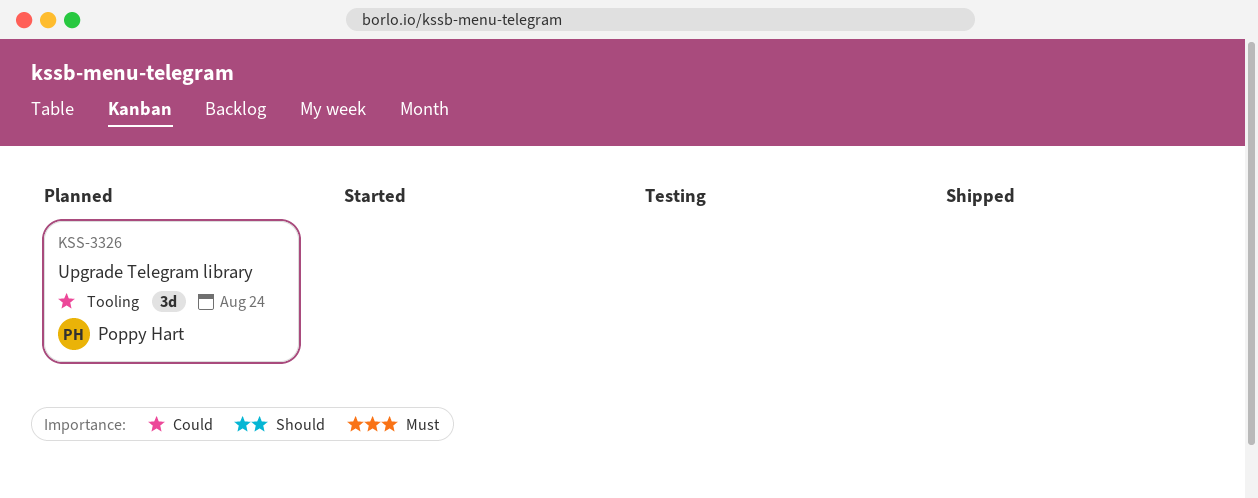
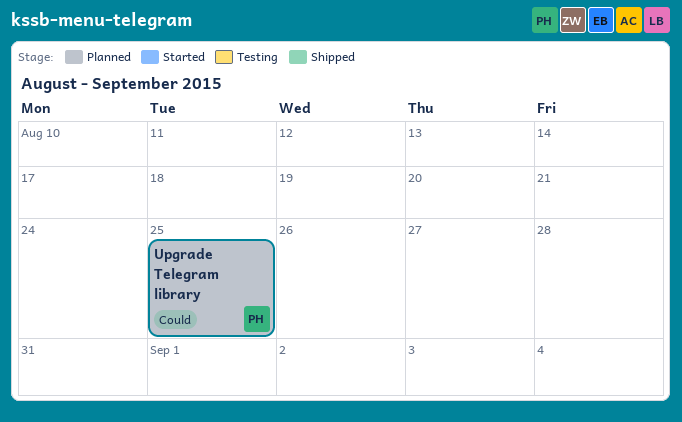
Upgrade Telegram library, due: Aug 24 -> Aug 25

